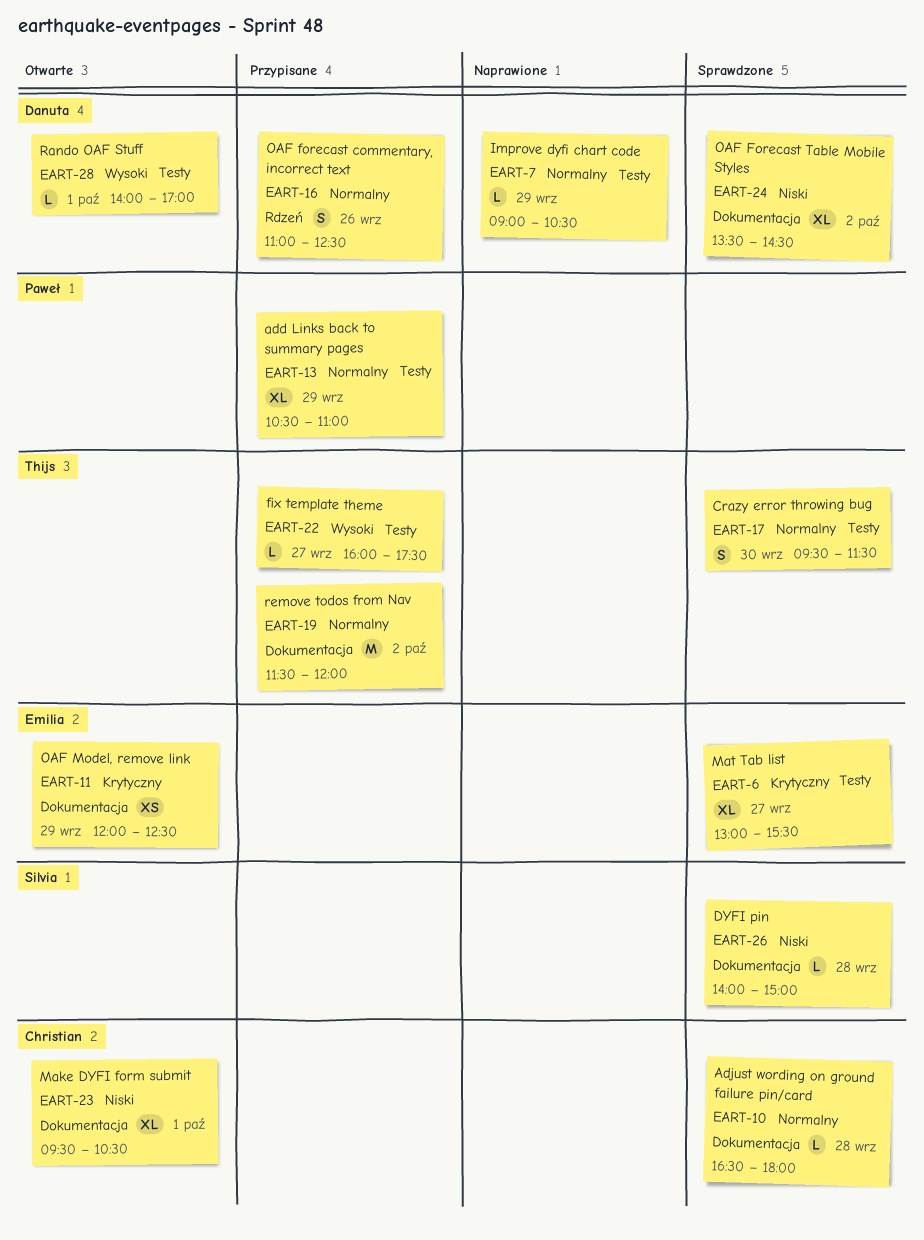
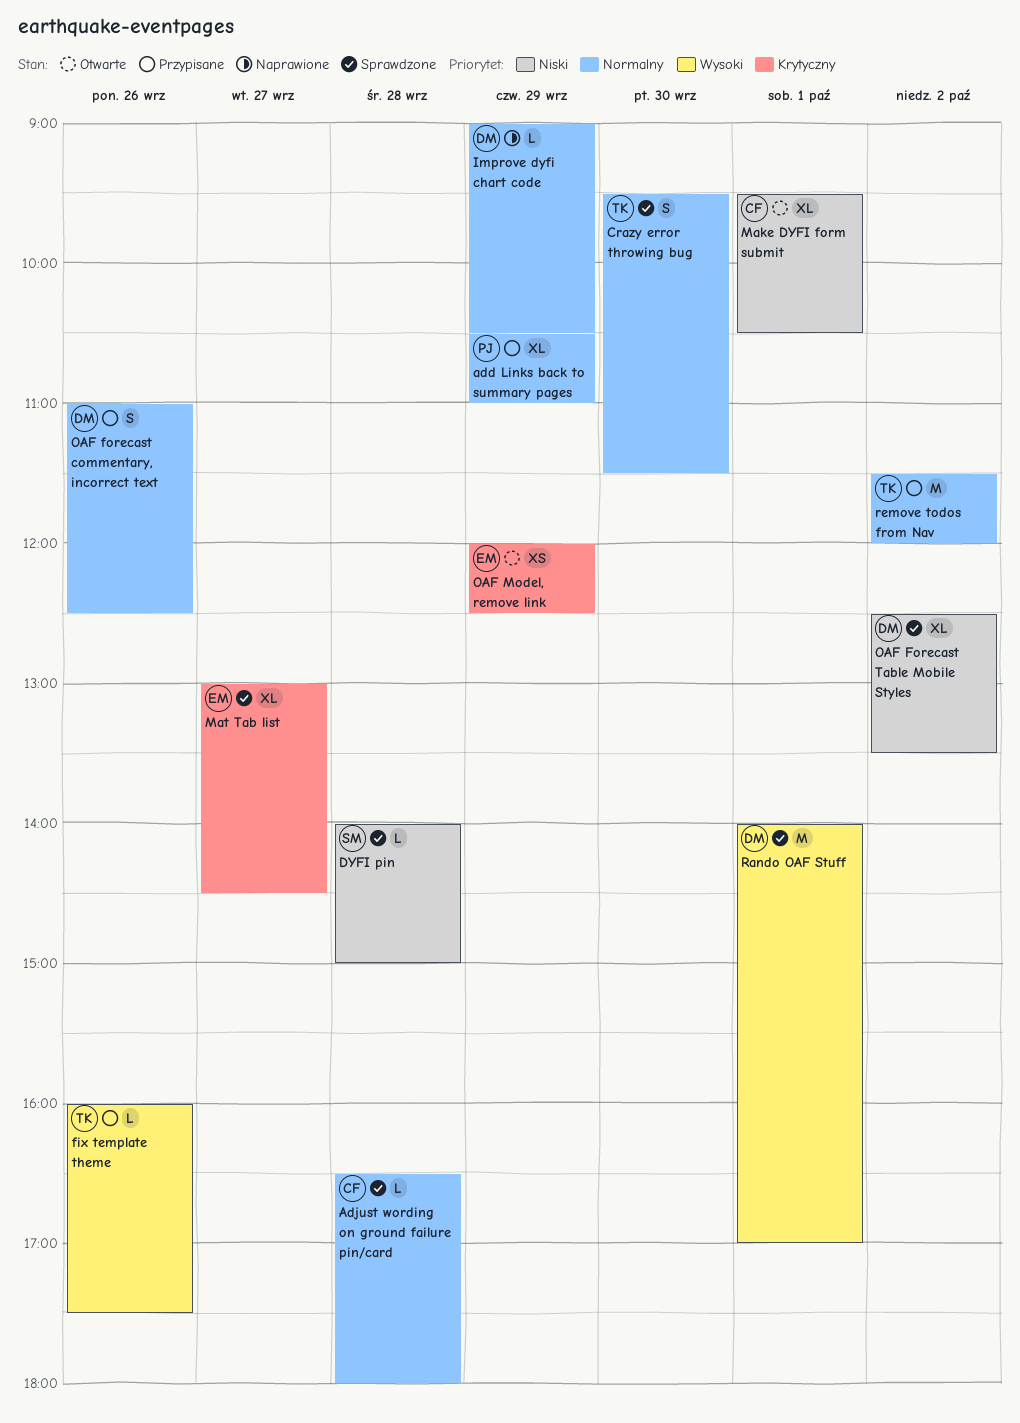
fix template theme, day: Sep 27 -> Sep 26
Mat Tab list, ends: 15:30 -> 14:30
OAF Forecast Table Mobile Styles, begins: 13:30 -> 12:30
OAF Forecast Table Mobile Styles, ends: 14:30 -> 13:30
Rando OAF Stuff, status: Otwarte -> Sprawdzone
Rando OAF Stuff, estimate: L -> M

